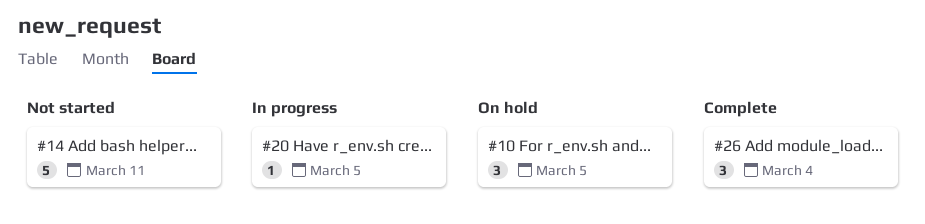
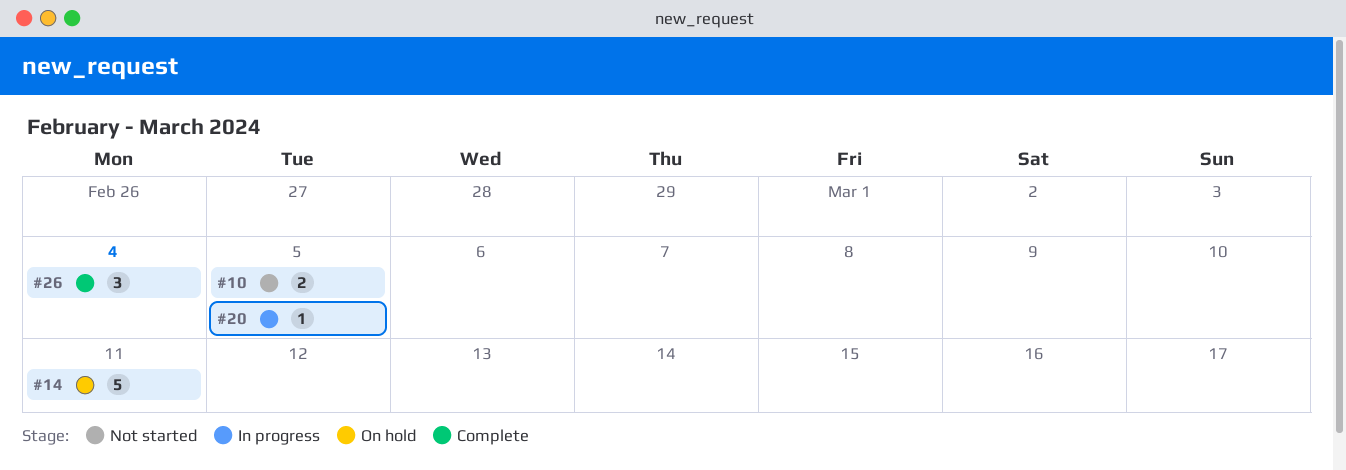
#10, status: On hold -> Not started
#10, estimate: 3 -> 2
#14, status: Not started -> On hold

